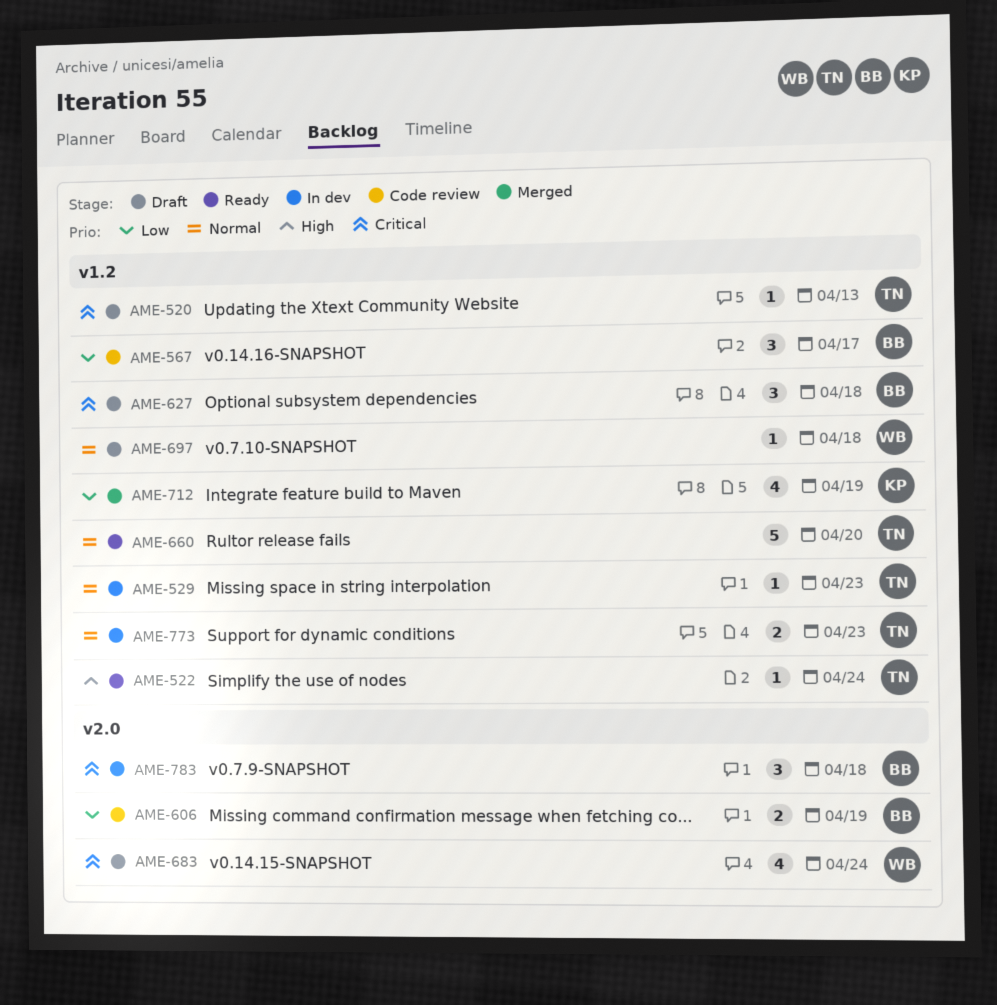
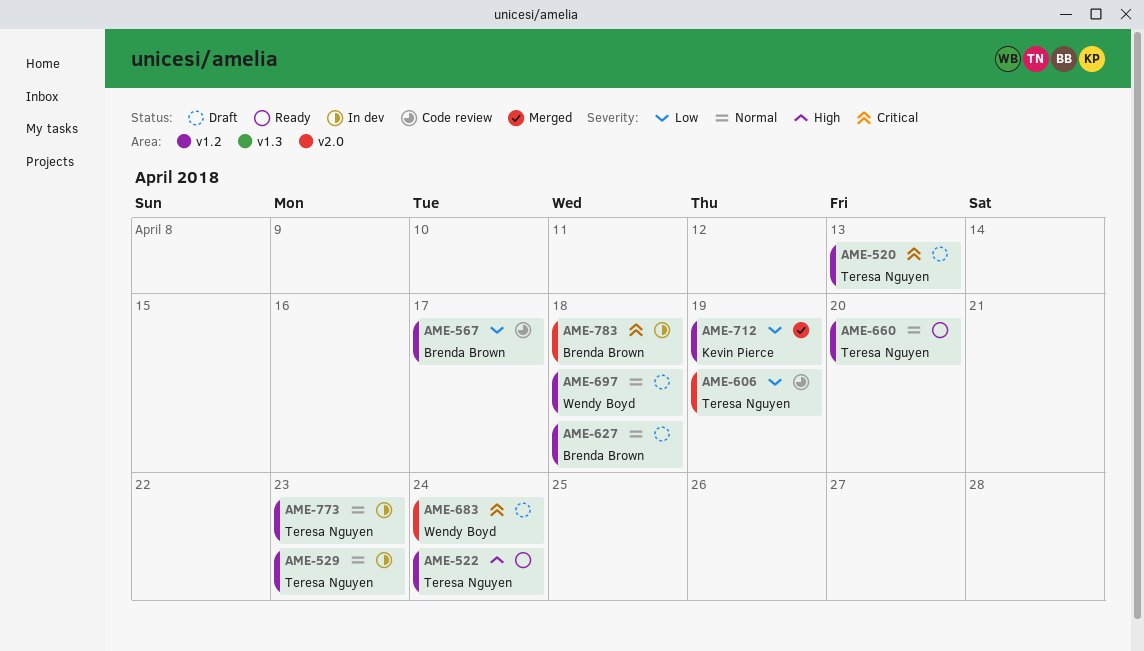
AME-606, owner: Brenda Brown -> Teresa Nguyen
AME-627, priority: Critical -> Normal

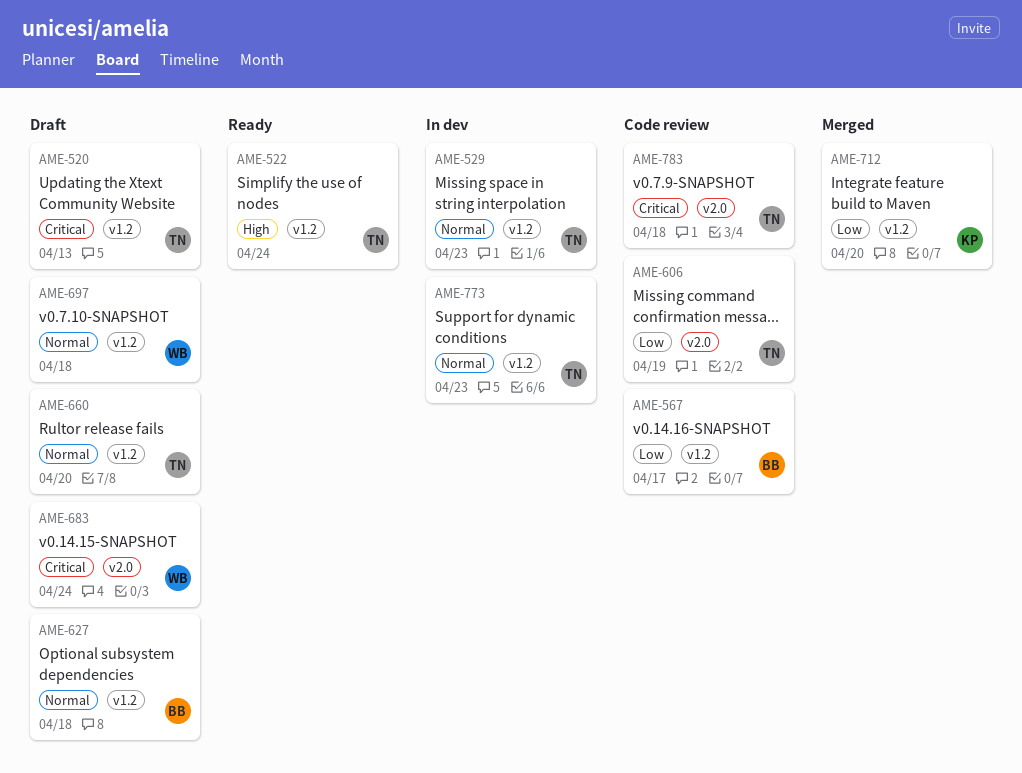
AME-660, status: Ready -> Draft
AME-712, due: Apr 19 -> Apr 20
AME-783, status: In dev -> Code review
AME-783, owner: Brenda Brown -> Teresa Nguyen

